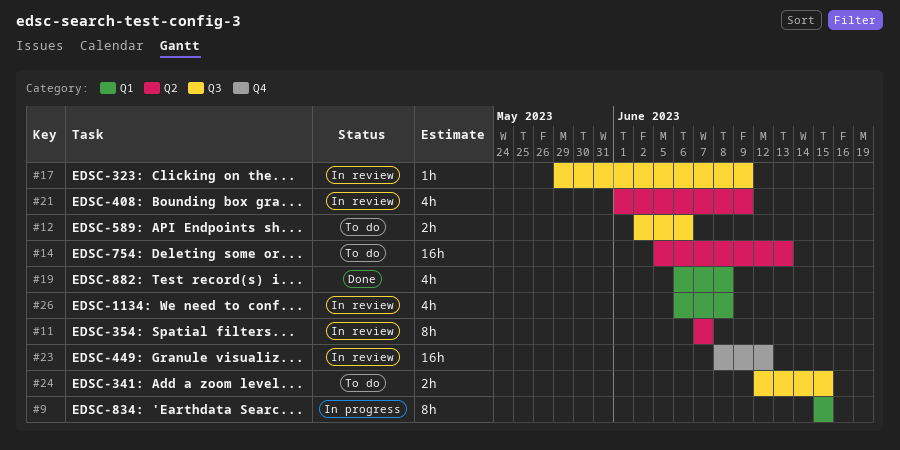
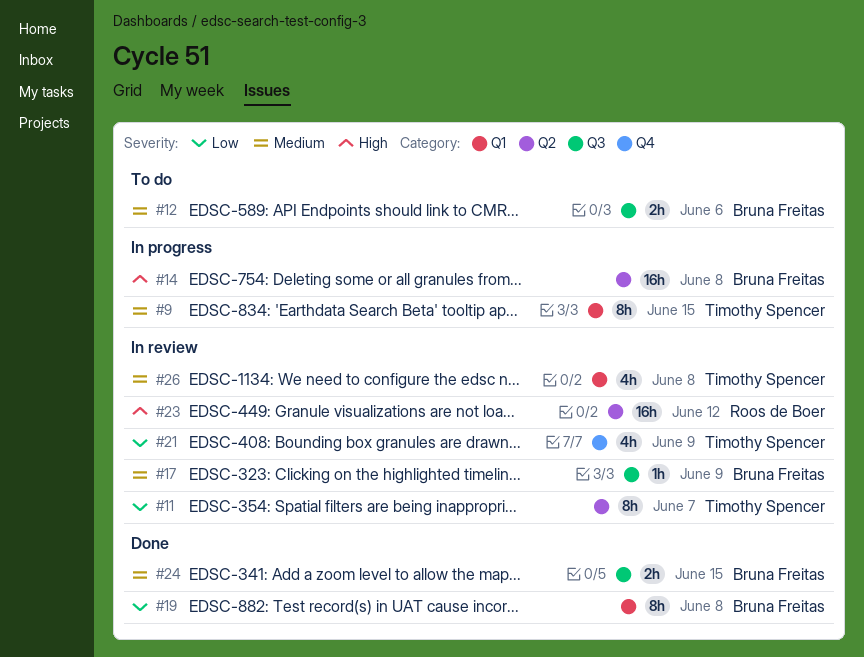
#14, status: To do -> In progress
#14, due: Jun 13 -> Jun 8
#19, estimate: 4h -> 8h
#21, label: Q2 -> Q4
#23, label: Q4 -> Q2
#24, status: To do -> Done

